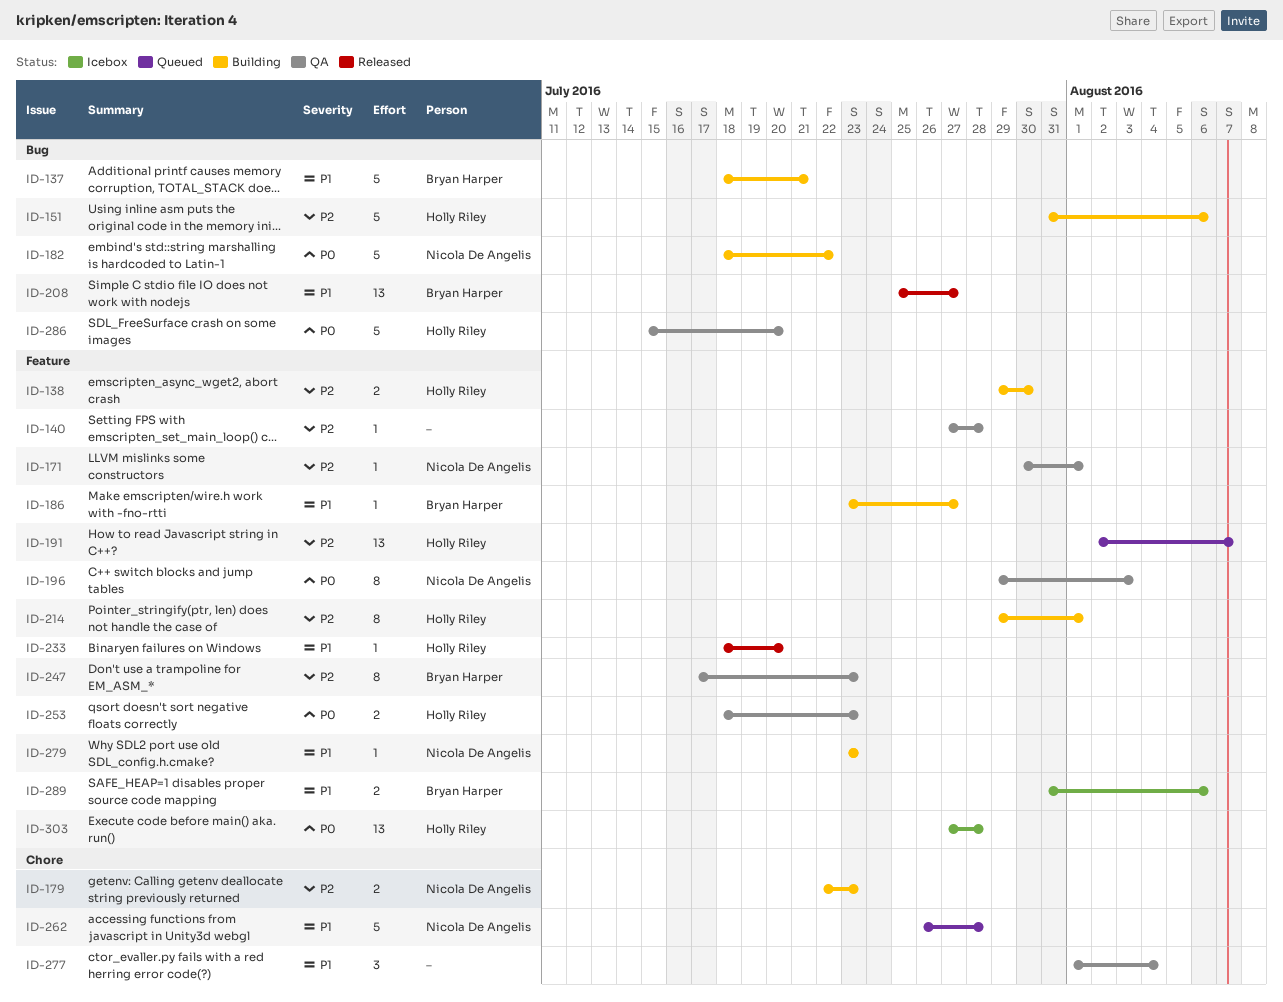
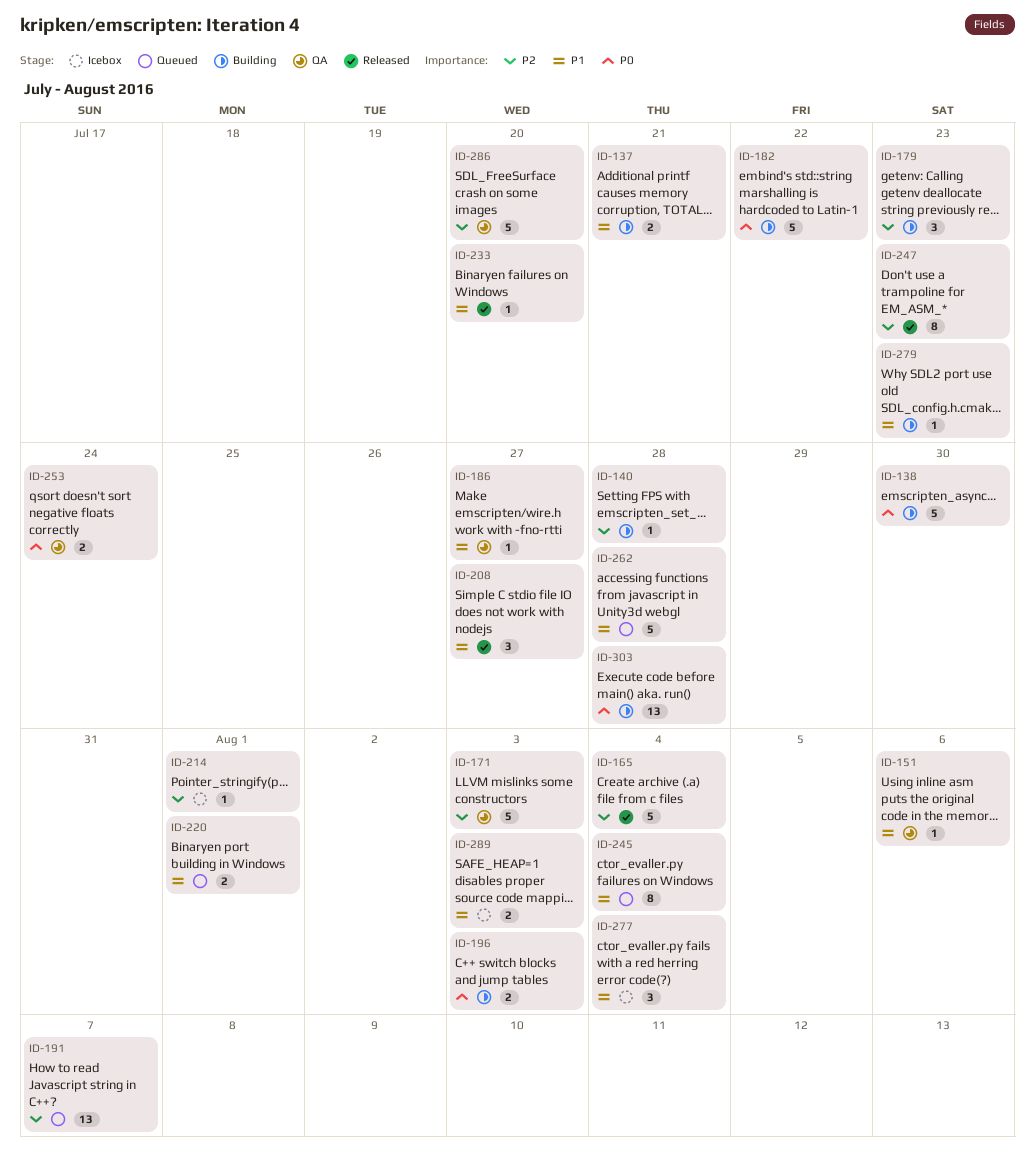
ID-137, estimate: 5 -> 2
ID-138, priority: P2 -> P0
ID-138, estimate: 2 -> 5
ID-140, status: QA -> Building
ID-151, status: Building -> QA
ID-151, priority: P2 -> P1
ID-151, estimate: 5 -> 1
ID-165: none -> present
ID-171, estimate: 1 -> 5
ID-171, due: Aug 1 -> Aug 3
ID-179, estimate: 2 -> 3
ID-186, status: Building -> QA
ID-196, status: QA -> Building
ID-196, estimate: 8 -> 2
ID-208, estimate: 13 -> 3
ID-214, status: Building -> Icebox
ID-214, estimate: 8 -> 1
ID-220: none -> present
ID-245: none -> present
ID-247, status: QA -> Released
ID-253, due: Jul 23 -> Jul 24
ID-277, status: QA -> Icebox
ID-286, priority: P0 -> P2
ID-289, due: Aug 6 -> Aug 3
ID-303, status: Icebox -> Building

